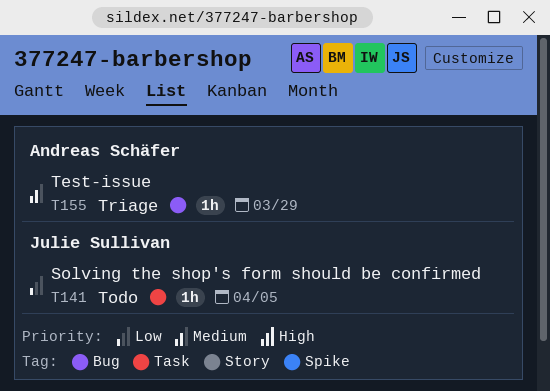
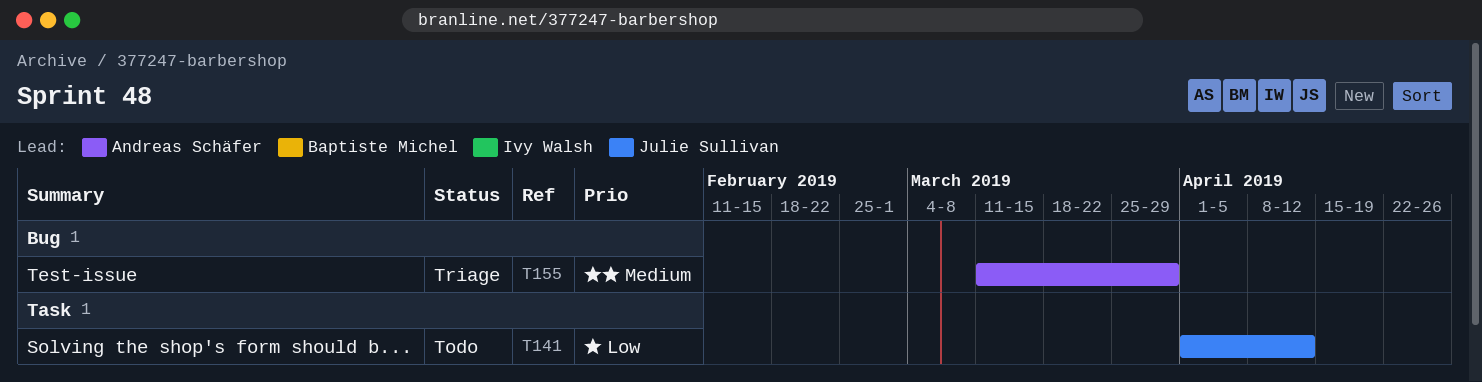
T141, due: Apr 5 -> Apr 12

